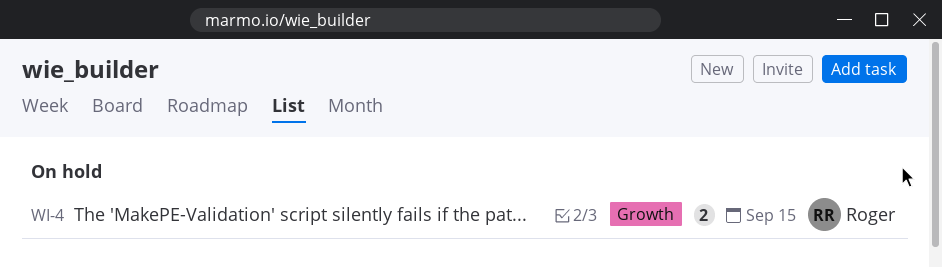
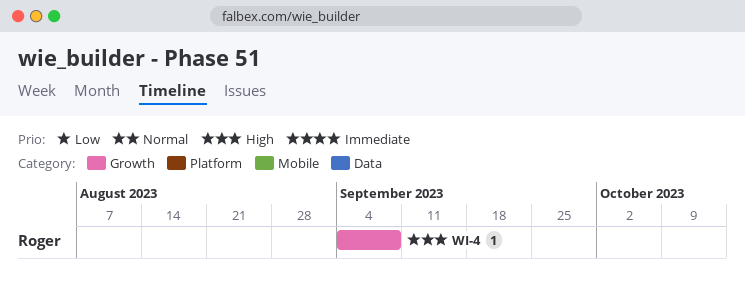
WI-4, estimate: 2 -> 1
WI-4, due: Sep 15 -> Sep 8

